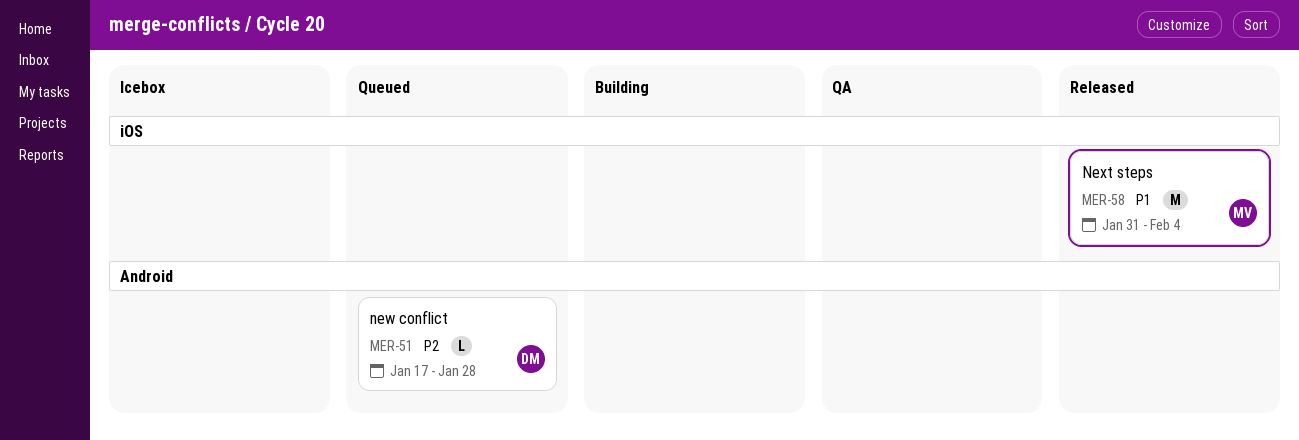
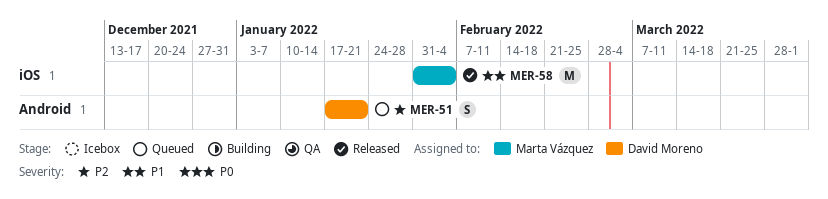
MER-51, estimate: L -> S
MER-51, due: Jan 28 -> Jan 21

